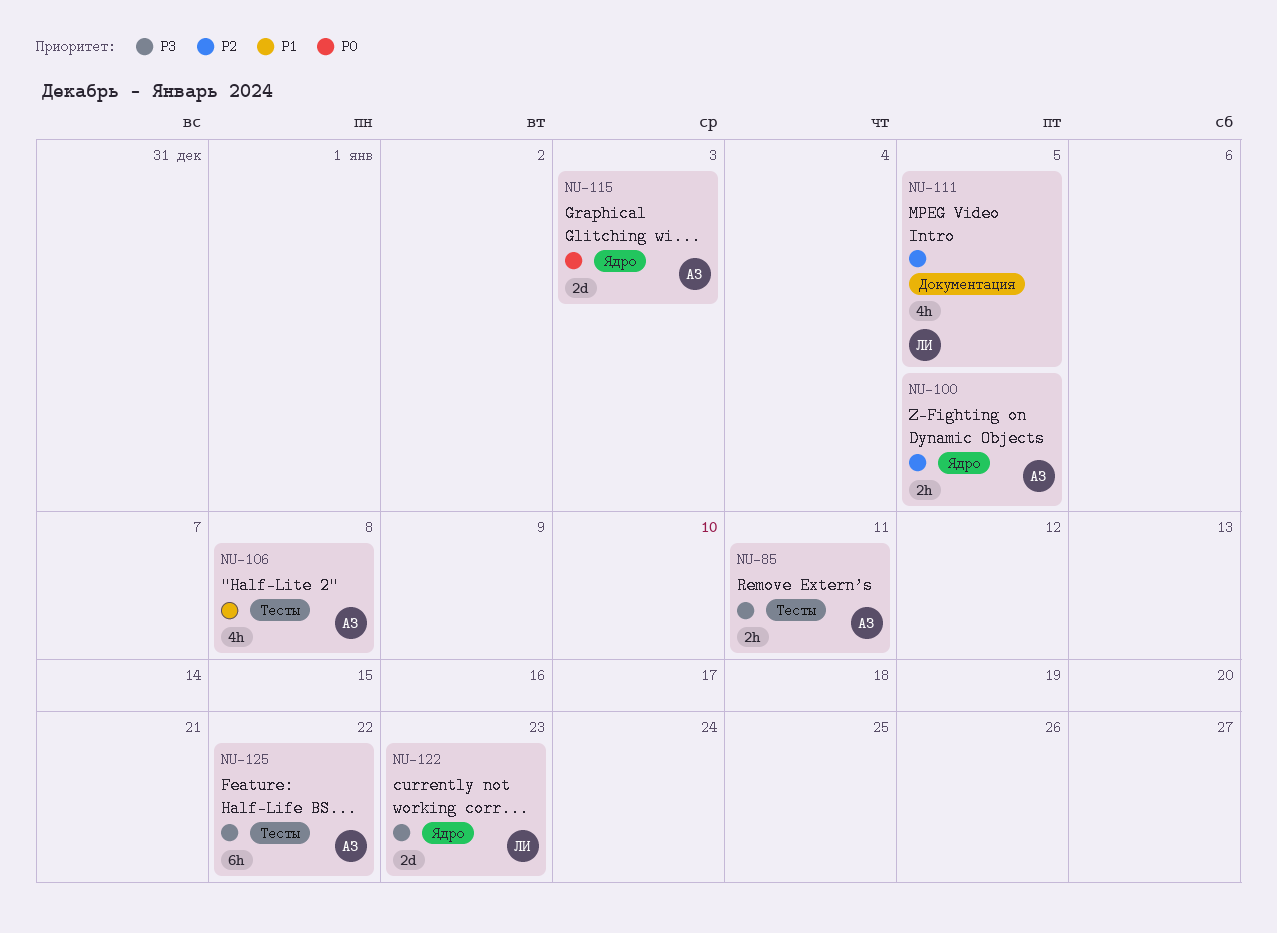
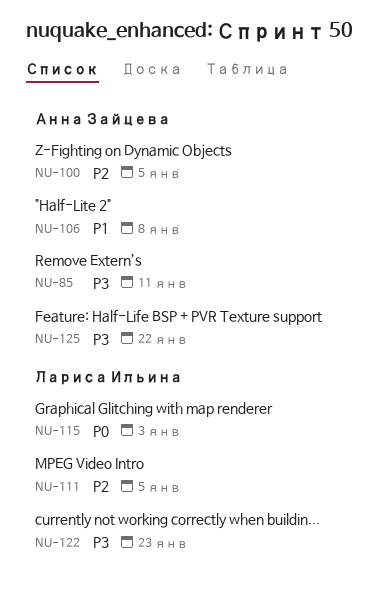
NU-115, owner: Анна Зайцева -> Лариса Ильина

